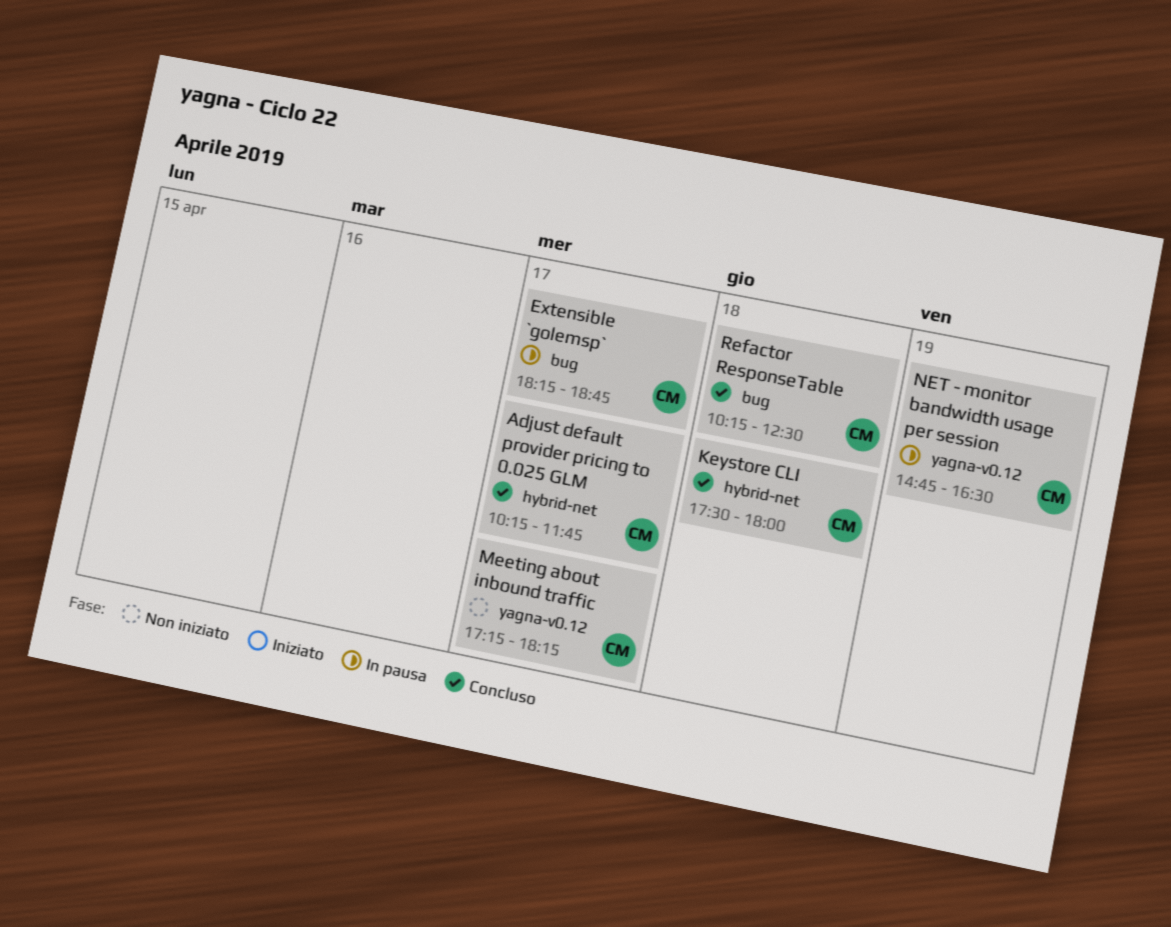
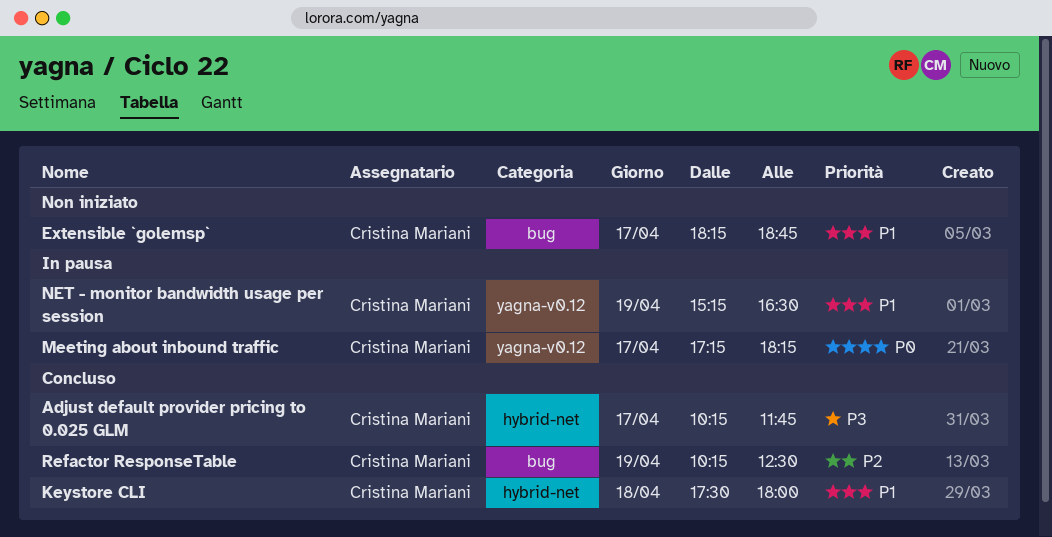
Extensible `golemsp`, status: In pausa -> Non iniziato
Meeting about inbound traffic, status: Non iniziato -> In pausa
NET - monitor bandwidth usage per session, begins: 14:45 -> 15:15
Refactor ResponseTable, day: Apr 18 -> Apr 19

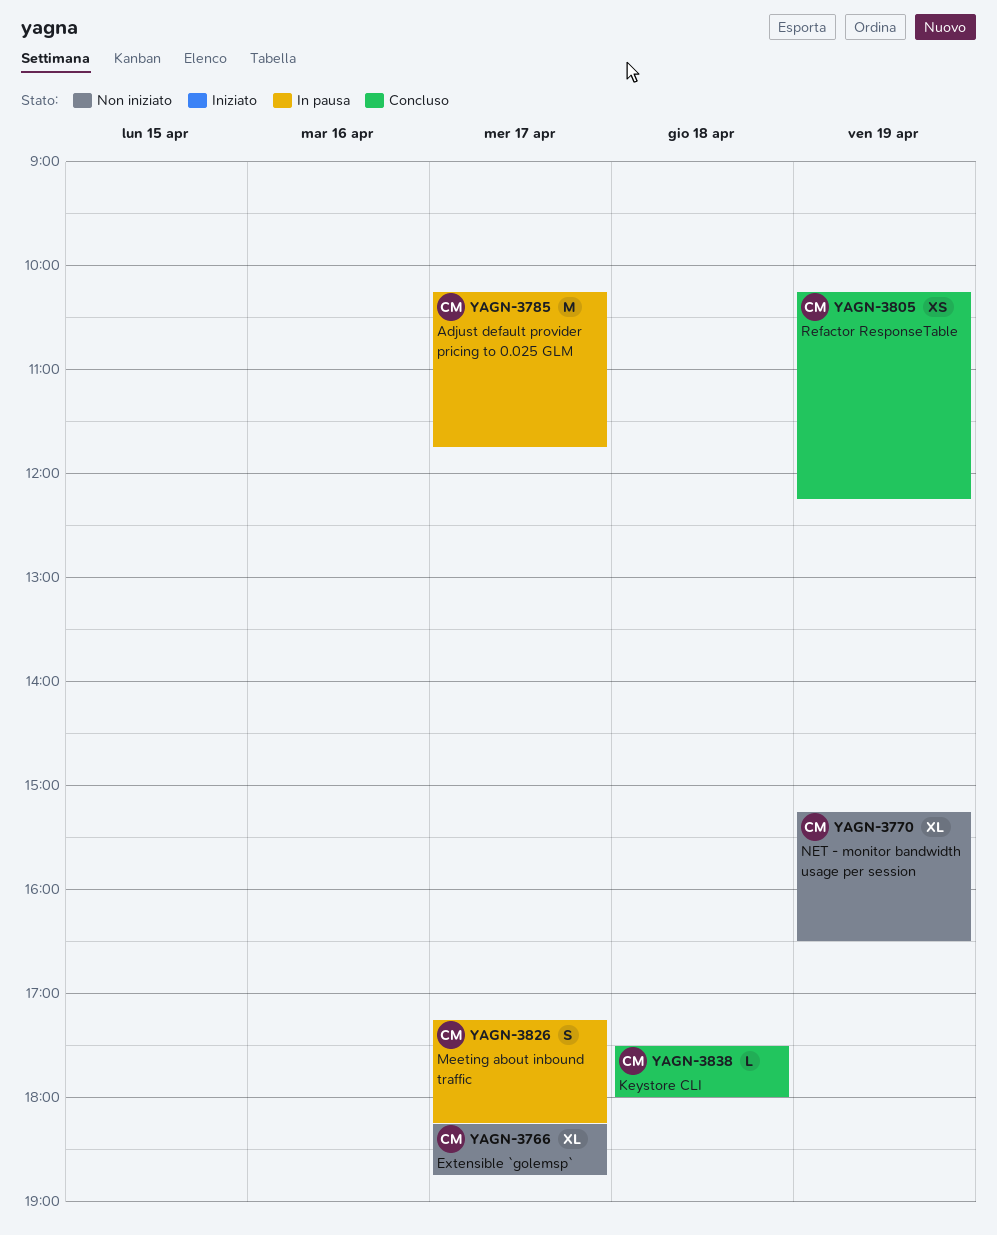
Adjust default provider pricing to 0.025 GLM, status: Concluso -> In pausa
NET - monitor bandwidth usage per session, status: In pausa -> Non iniziato
Refactor ResponseTable, ends: 12:30 -> 12:15

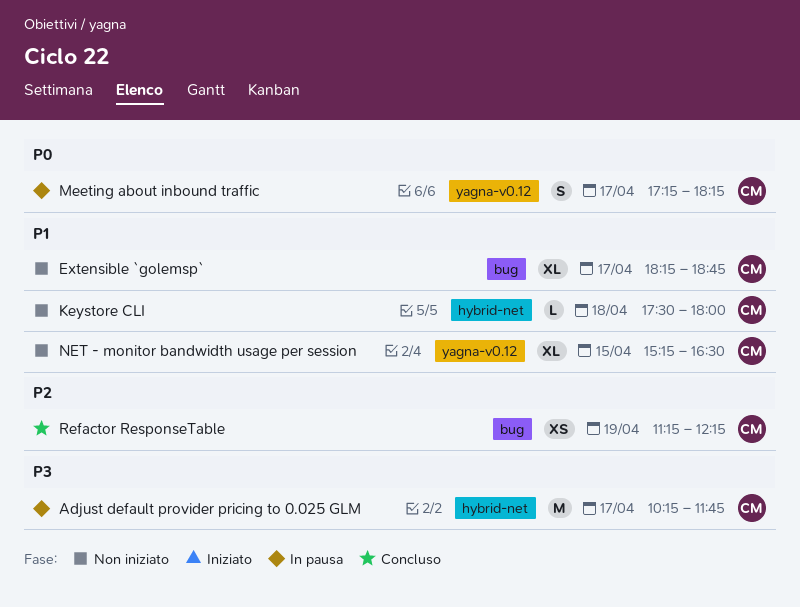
Keystore CLI, status: Concluso -> Non iniziato
NET - monitor bandwidth usage per session, day: Apr 19 -> Apr 15
Refactor ResponseTable, begins: 10:15 -> 11:15

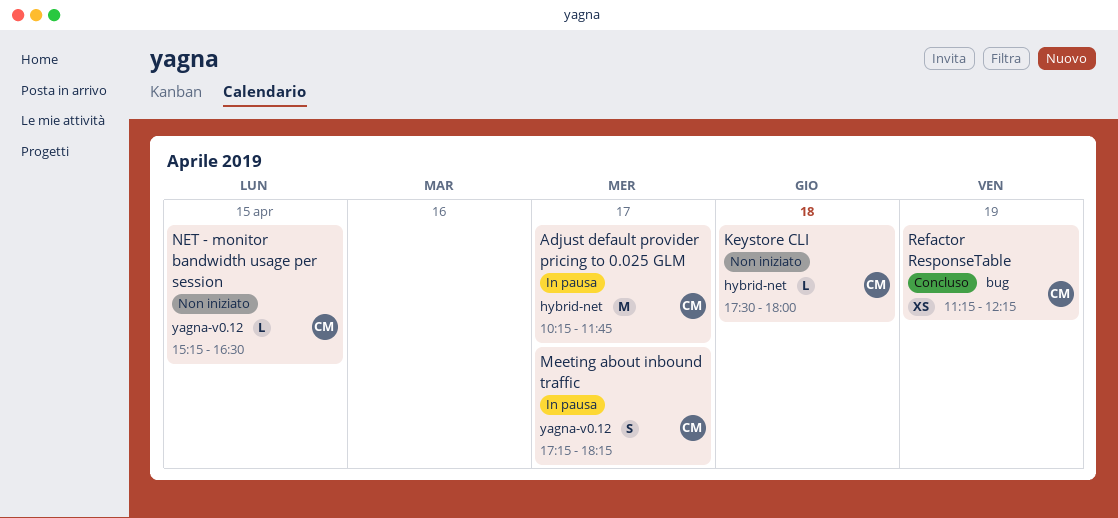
Extensible `golemsp`: present -> none
NET - monitor bandwidth usage per session, estimate: XL -> L

